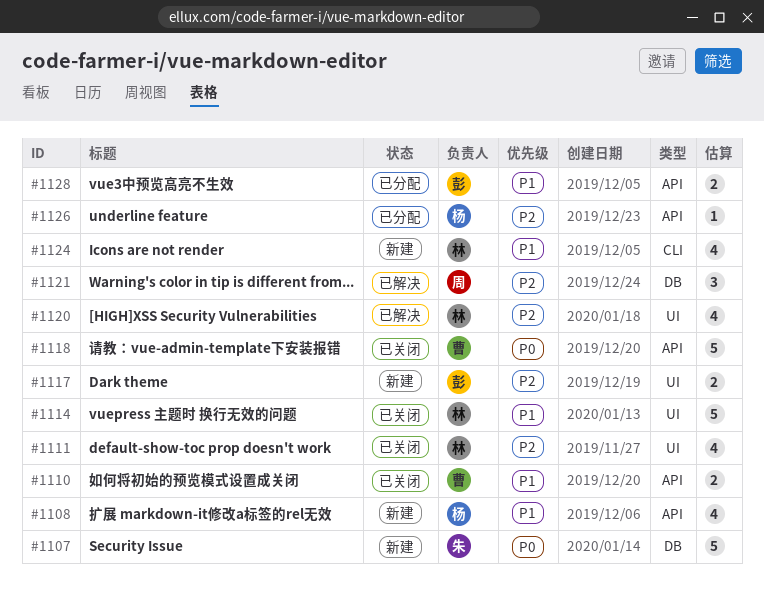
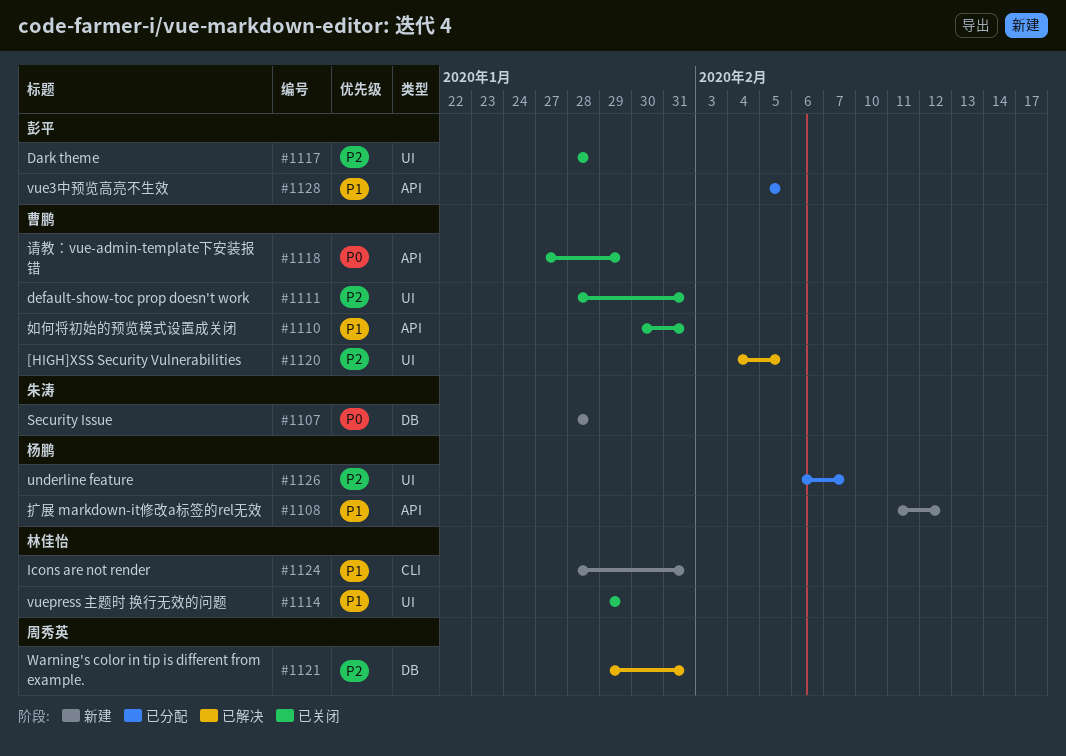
#1111, owner: 林佳怡 -> 曹鹏
#1117, status: 新建 -> 已关闭
#1120, owner: 林佳怡 -> 曹鹏
#1126, label: API -> UI

